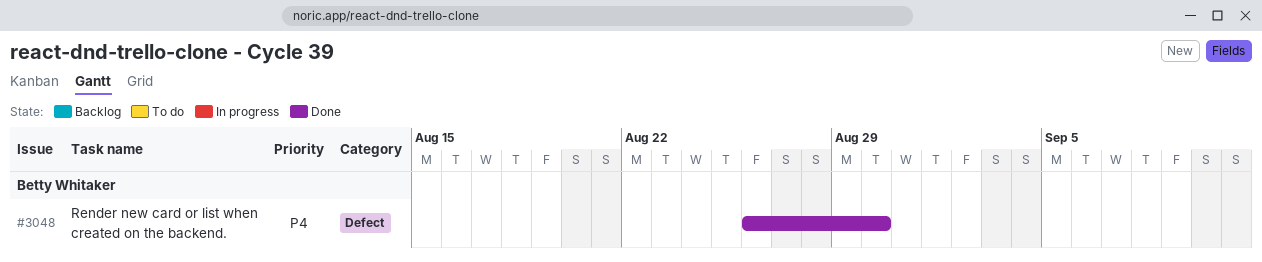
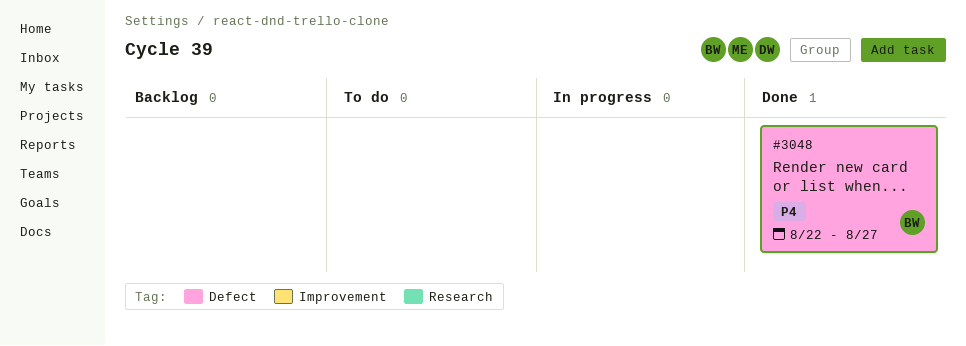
#3048, start: Aug 26 -> Aug 22
#3048, due: Aug 30 -> Aug 27

